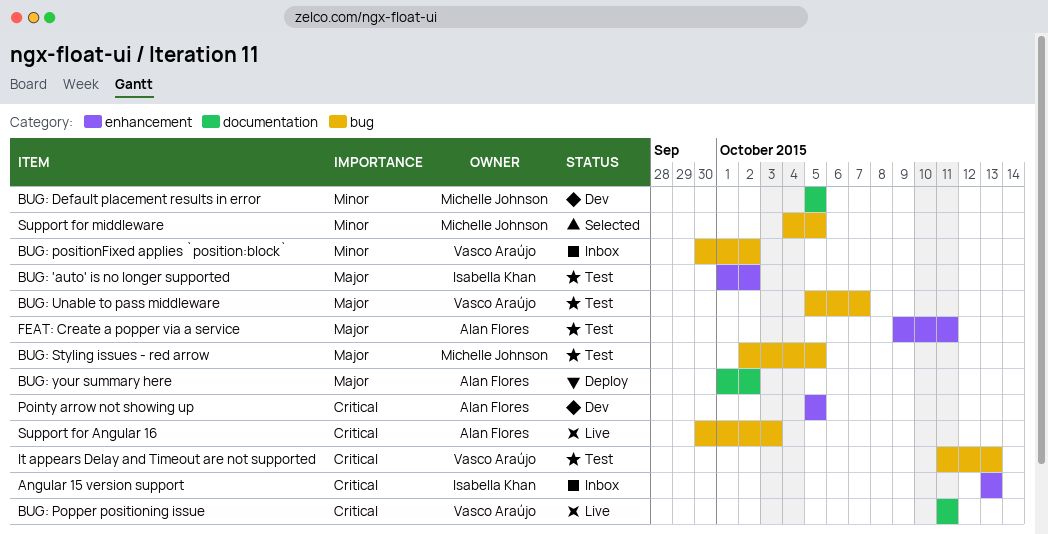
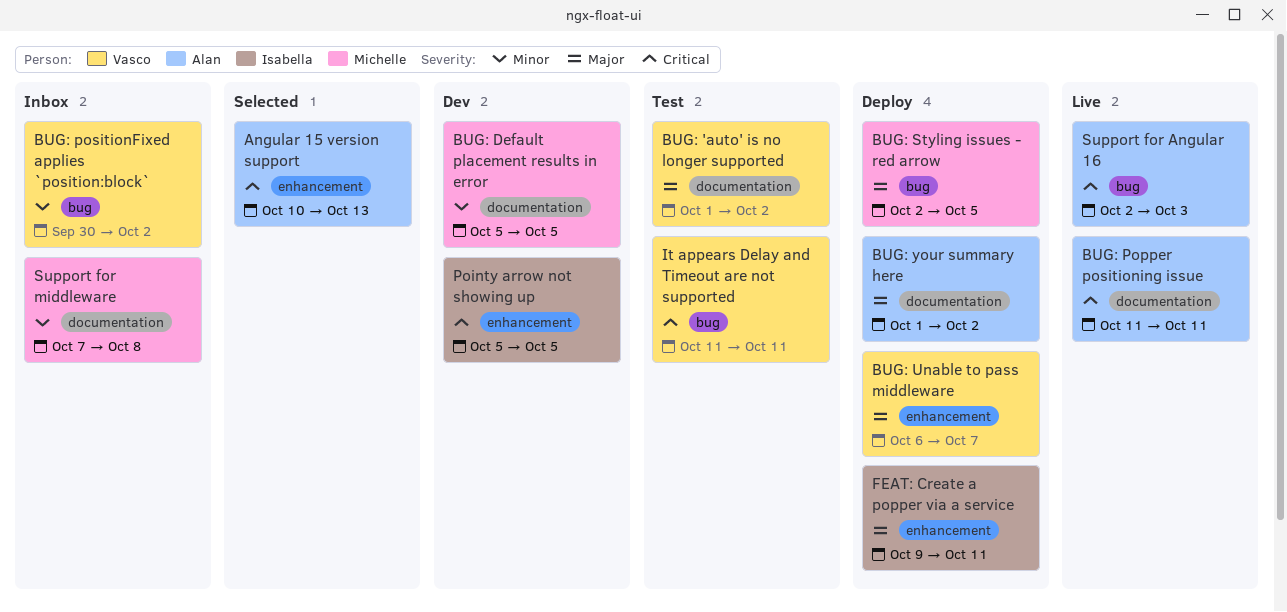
Angular 15 version support, status: Inbox -> Selected
Angular 15 version support, owner: Isabella Khan -> Alan Flores
Angular 15 version support, start: Oct 13 -> Oct 10
BUG: 'auto' is no longer supported, owner: Isabella Khan -> Vasco Araújo
BUG: 'auto' is no longer supported, label: enhancement -> documentation
BUG: Popper positioning issue, owner: Vasco Araújo -> Alan Flores
BUG: Styling issues - red arrow, status: Test -> Deploy
BUG: Unable to pass middleware, status: Test -> Deploy
BUG: Unable to pass middleware, label: bug -> enhancement
BUG: Unable to pass middleware, start: Oct 5 -> Oct 6
FEAT: Create a popper via a service, status: Test -> Deploy
FEAT: Create a popper via a service, owner: Alan Flores -> Isabella Khan
It appears Delay and Timeout are not supported, due: Oct 13 -> Oct 11
Pointy arrow not showing up, owner: Alan Flores -> Isabella Khan
Support for Angular 16, start: Sep 30 -> Oct 2
Support for middleware, status: Selected -> Inbox
Support for middleware, label: bug -> documentation
Support for middleware, start: Oct 4 -> Oct 7
Support for middleware, due: Oct 5 -> Oct 8

